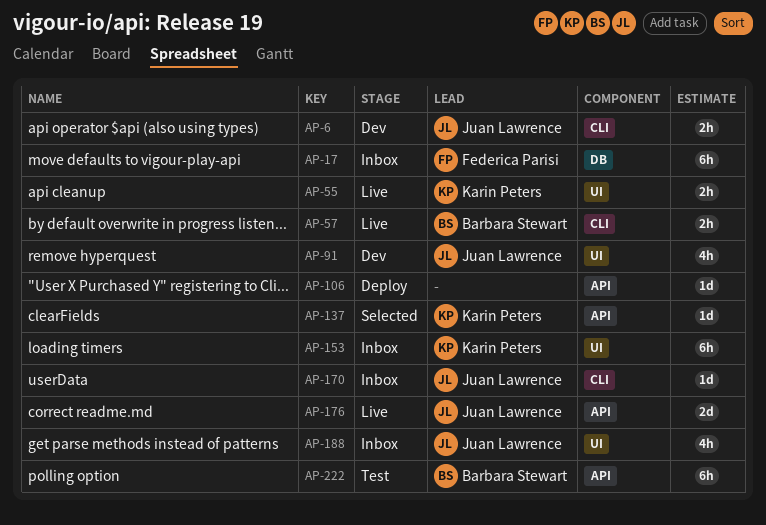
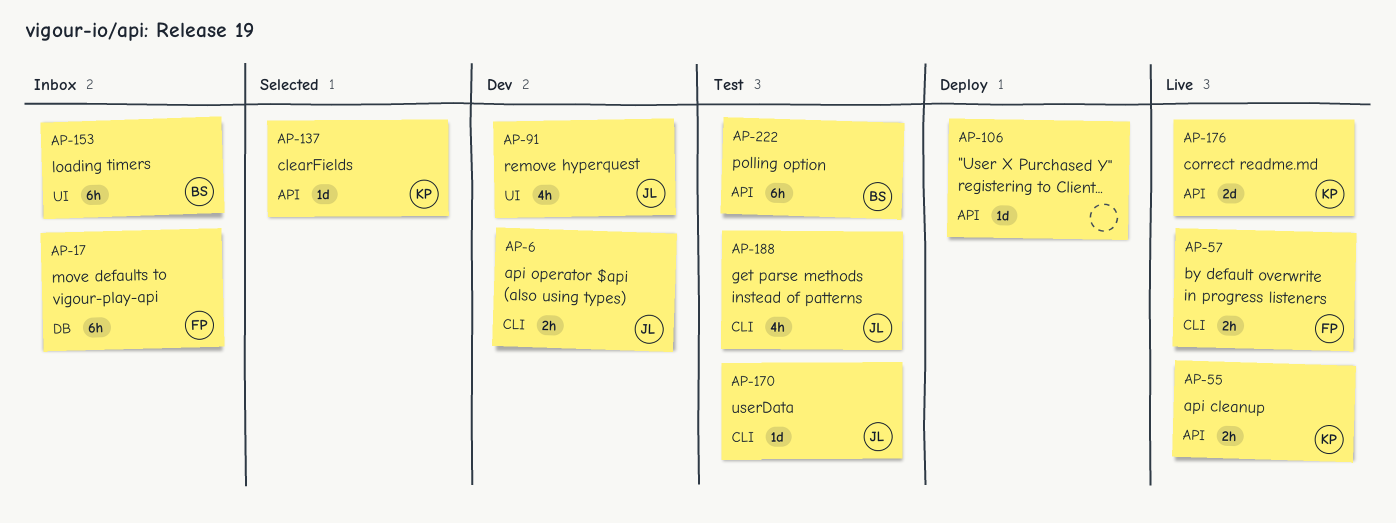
AP-55, label: UI -> API
AP-57, owner: Barbara Stewart -> Federica Parisi
AP-153, owner: Karin Peters -> Barbara Stewart
AP-170, status: Inbox -> Test
AP-176, owner: Juan Lawrence -> Karin Peters
AP-188, status: Inbox -> Test
AP-188, label: UI -> CLI

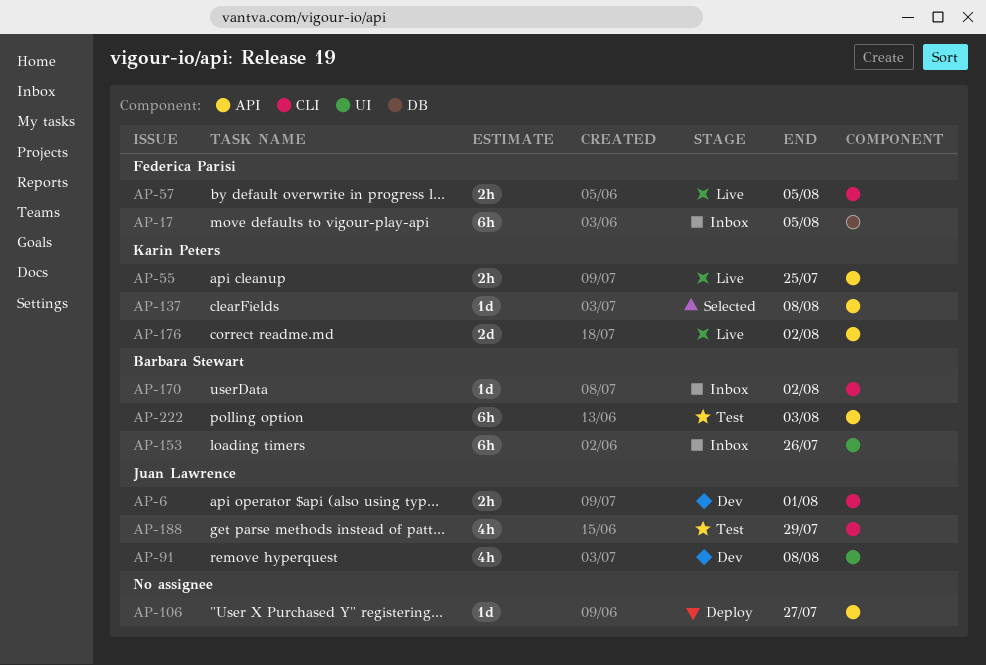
AP-170, status: Test -> Inbox
AP-170, owner: Juan Lawrence -> Barbara Stewart

